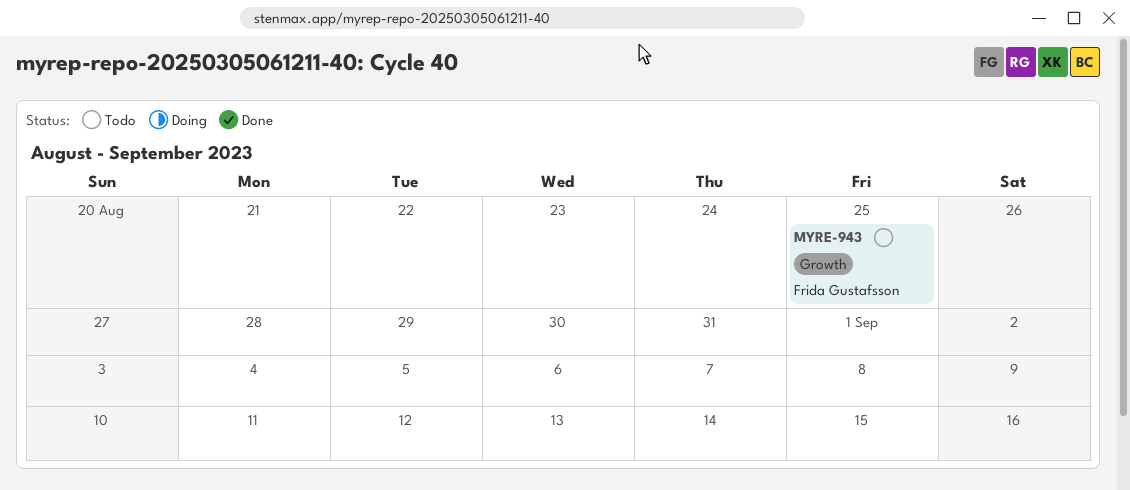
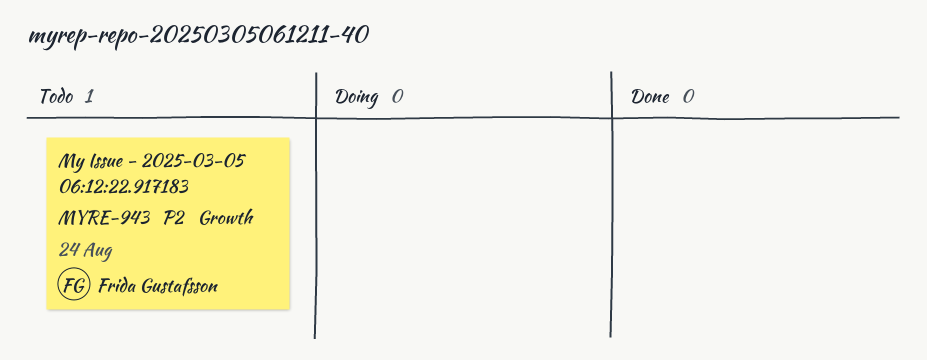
MYRE-943, due: Aug 25 -> Aug 24

